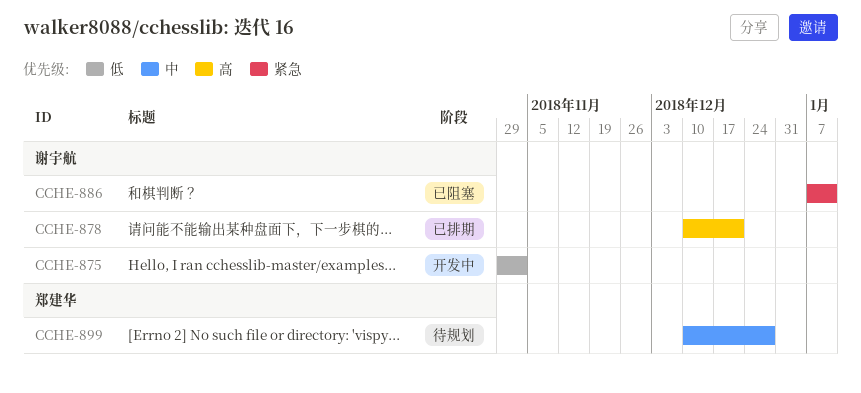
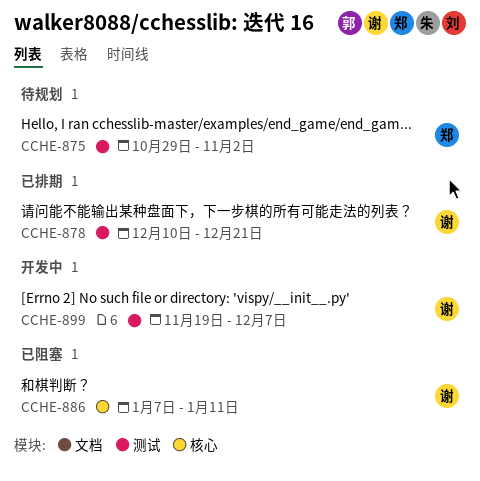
CCHE-875, status: 开发中 -> 待规划
CCHE-875, owner: 谢宇航 -> 郑建华
CCHE-899, status: 待规划 -> 开发中
CCHE-899, owner: 郑建华 -> 谢宇航
CCHE-899, start: Dec 10 -> Nov 19
CCHE-899, due: Dec 28 -> Dec 7

